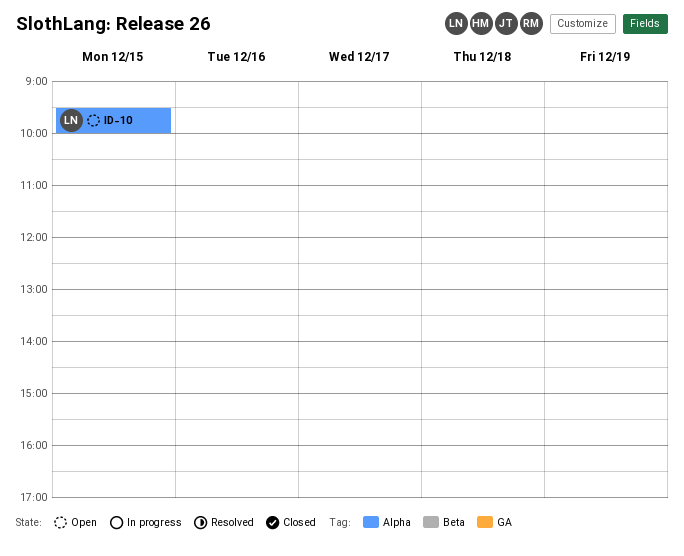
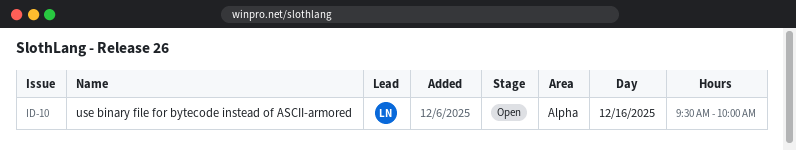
ID-10, day: Dec 15 -> Dec 16

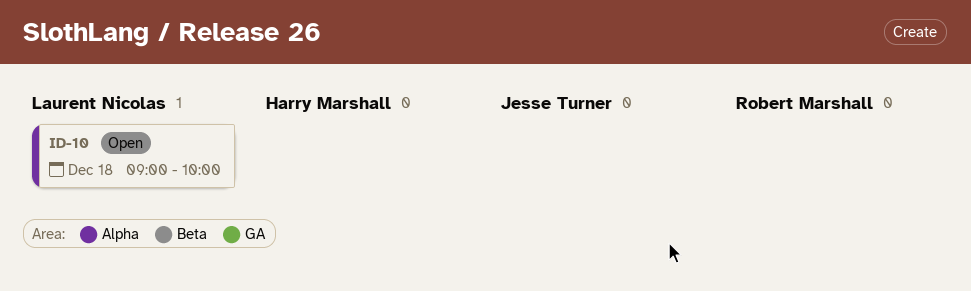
ID-10, day: Dec 16 -> Dec 18
ID-10, begins: 09:30 -> 09:00

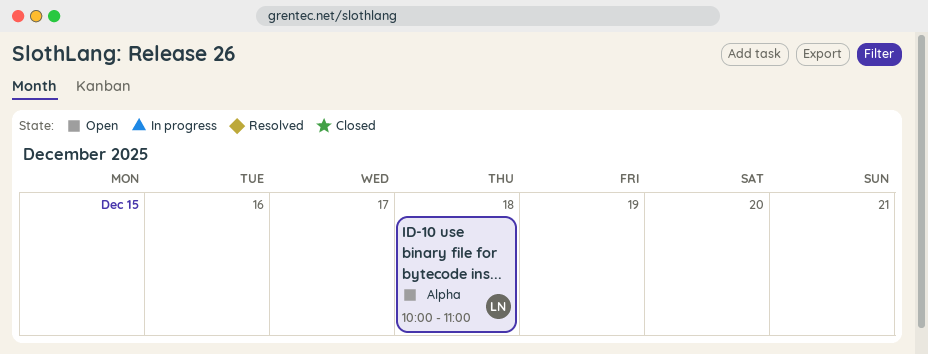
ID-10, begins: 09:00 -> 10:00
ID-10, ends: 10:00 -> 11:00

